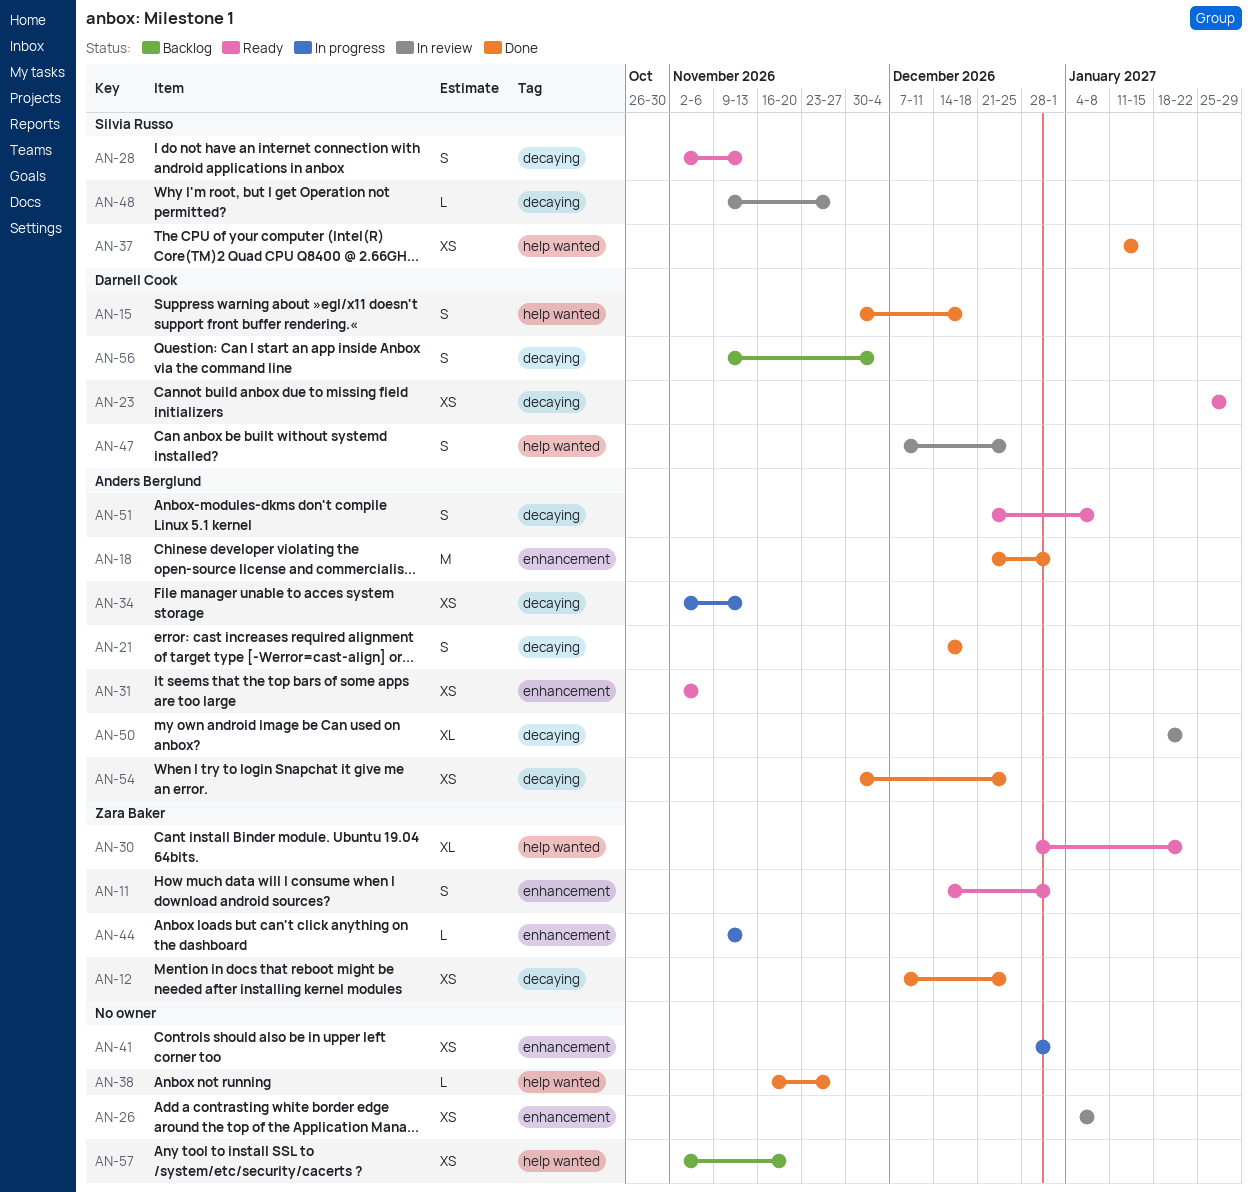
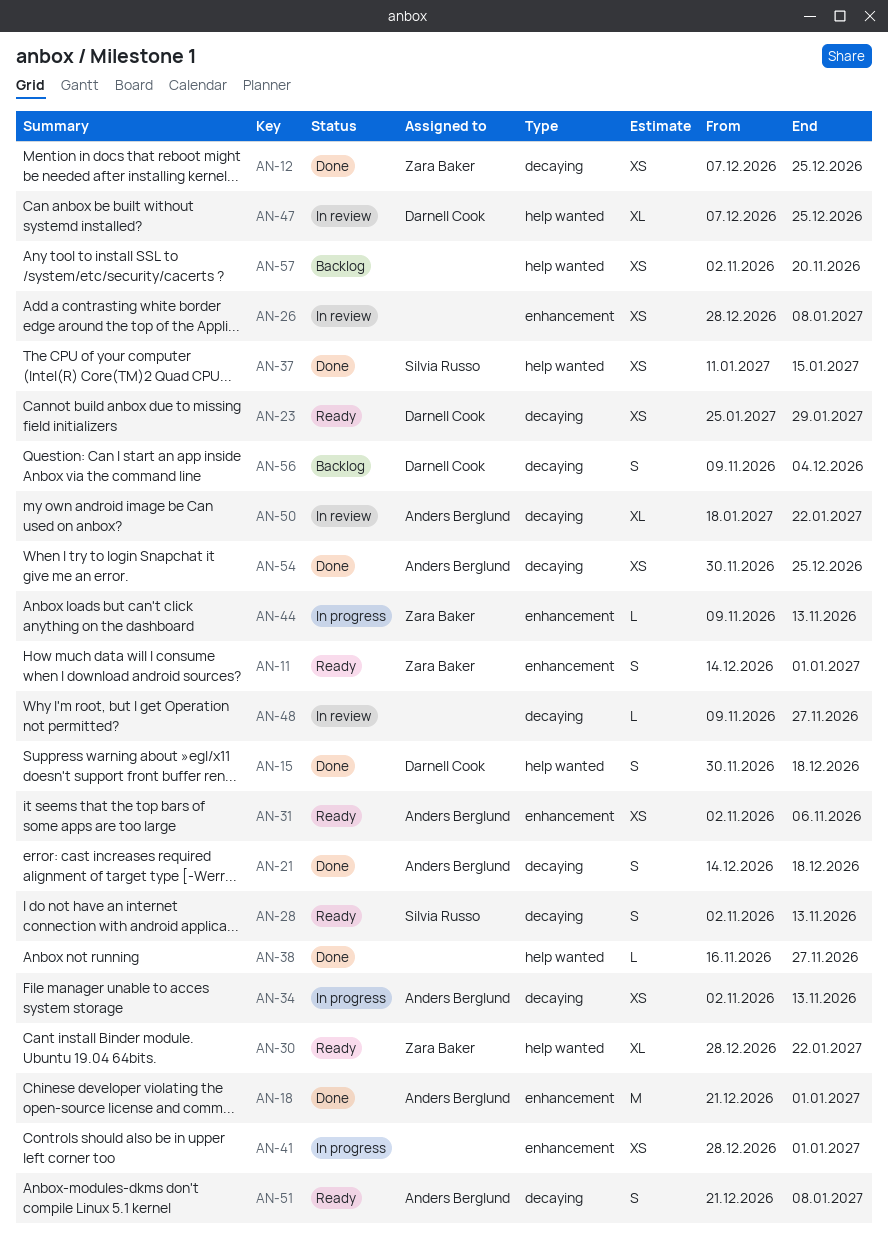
AN-26, start: Jan 4 -> Dec 28
AN-47, estimate: S -> XL
AN-48, owner: Silvia Russo -> none

